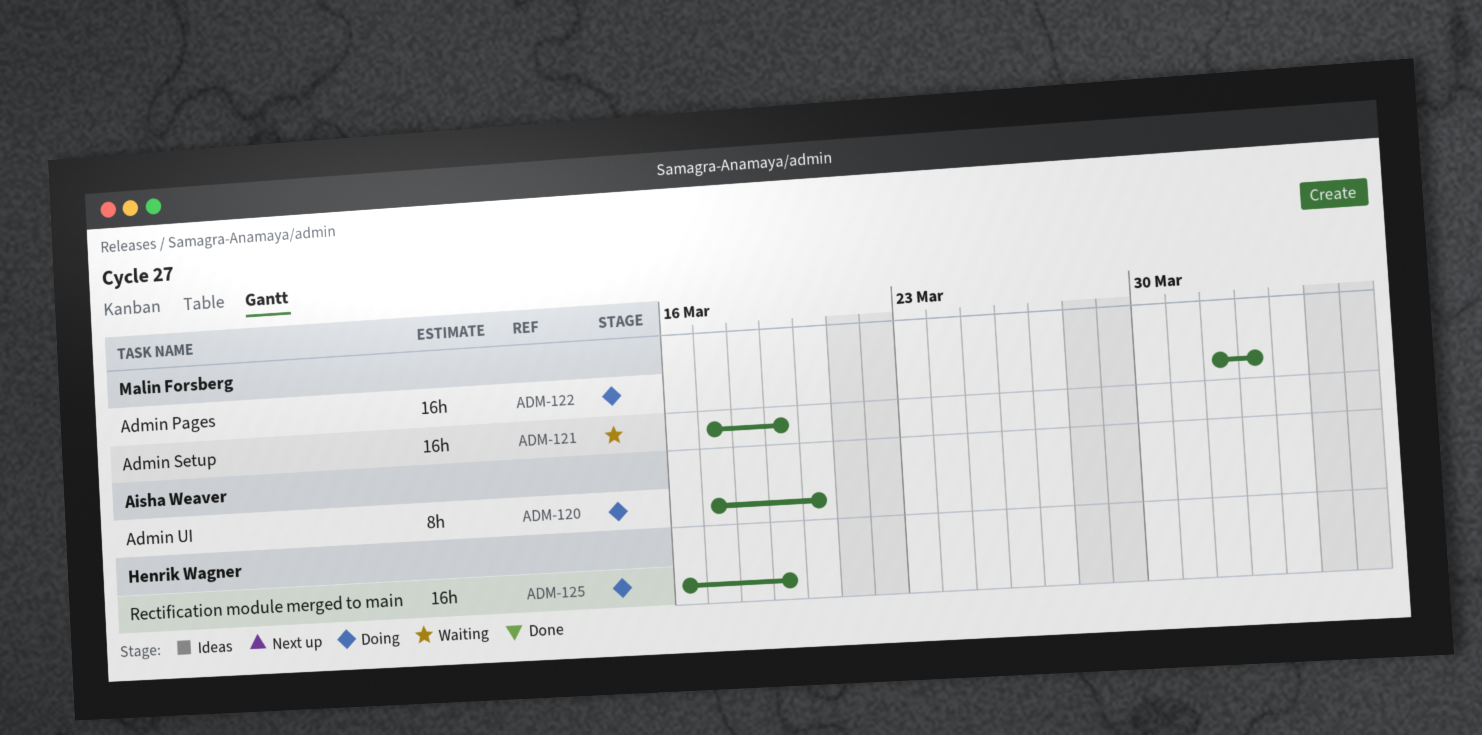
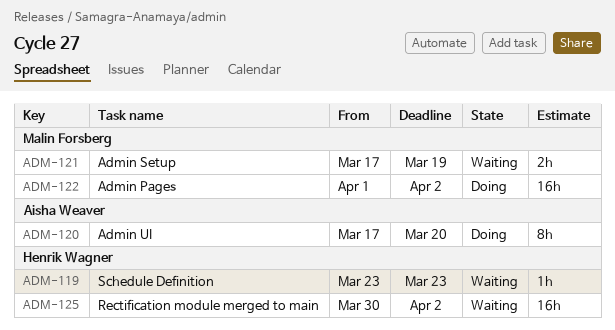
ADM-119: none -> present
ADM-121, estimate: 16h -> 2h
ADM-125, status: Doing -> Waiting
ADM-125, start: Mar 16 -> Mar 30
ADM-125, due: Mar 19 -> Apr 2

